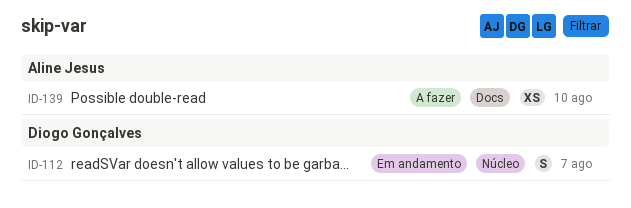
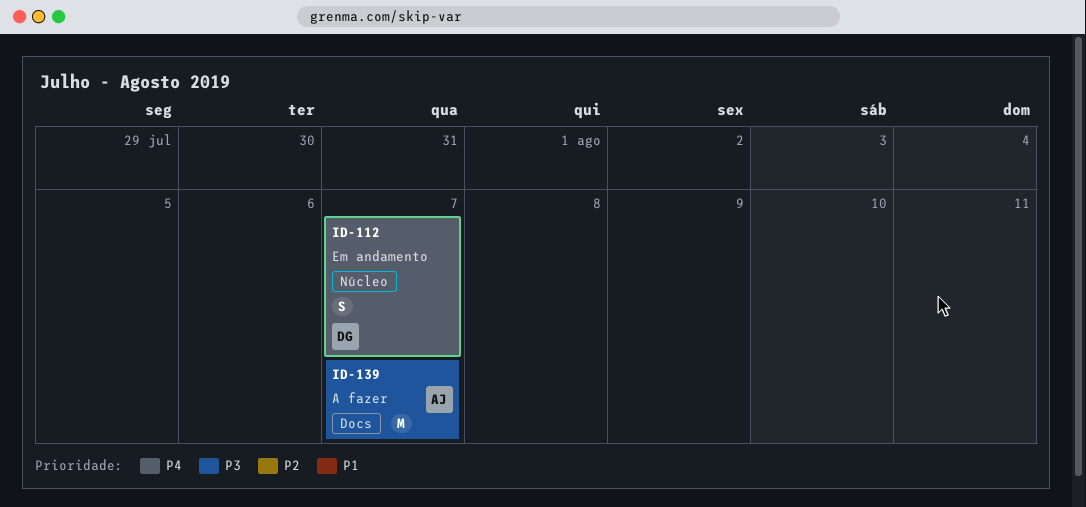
ID-139, estimate: XS -> M
ID-139, due: Aug 10 -> Aug 7

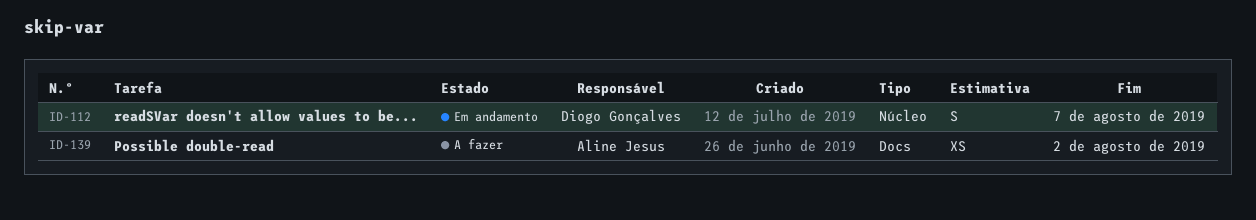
ID-139, estimate: M -> XS
ID-139, due: Aug 7 -> Aug 2

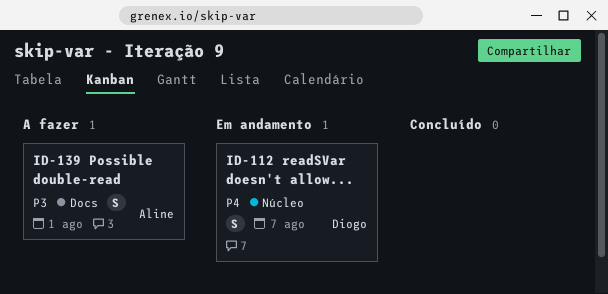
ID-139, estimate: XS -> S
ID-139, due: Aug 2 -> Aug 1

